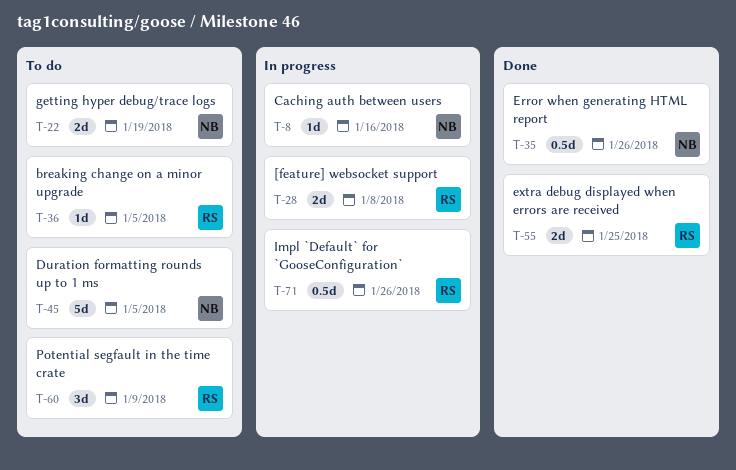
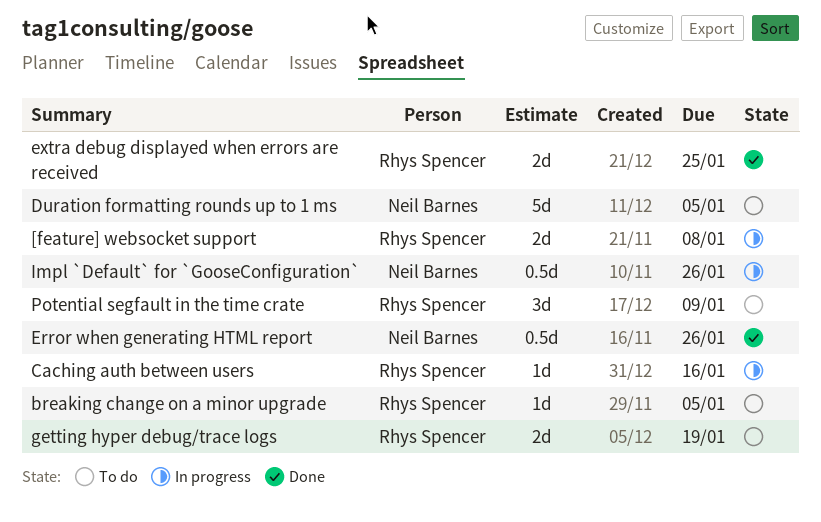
Caching auth between users, owner: Neil Barnes -> Rhys Spencer
getting hyper debug/trace logs, owner: Neil Barnes -> Rhys Spencer
Impl `Default` for `GooseConfiguration`, owner: Rhys Spencer -> Neil Barnes

